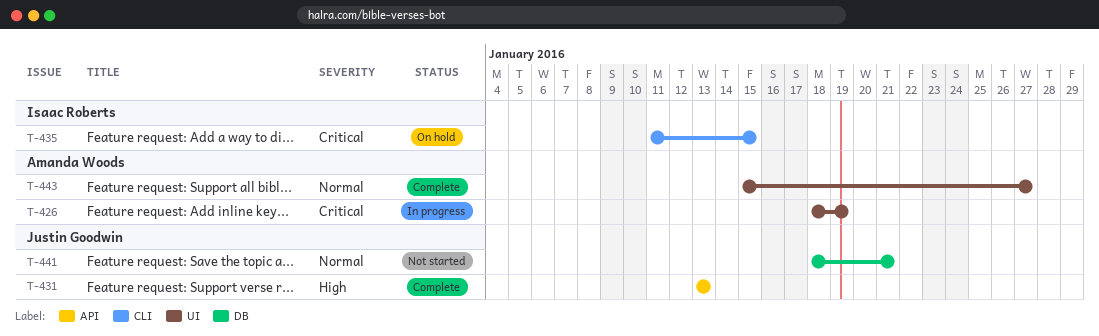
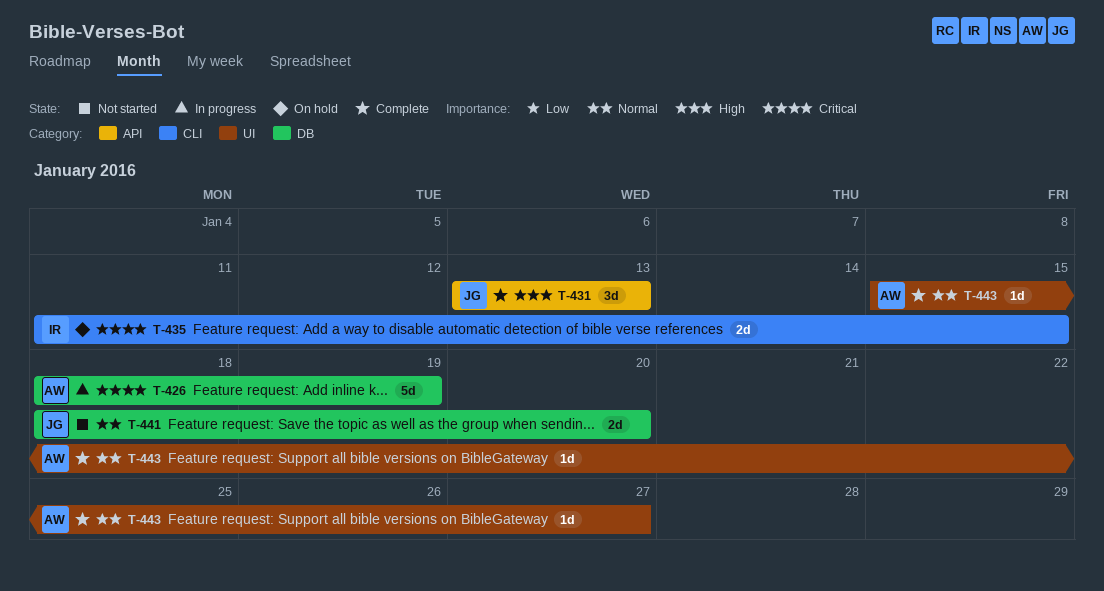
T-426, label: UI -> DB
T-441, due: Jan 21 -> Jan 20

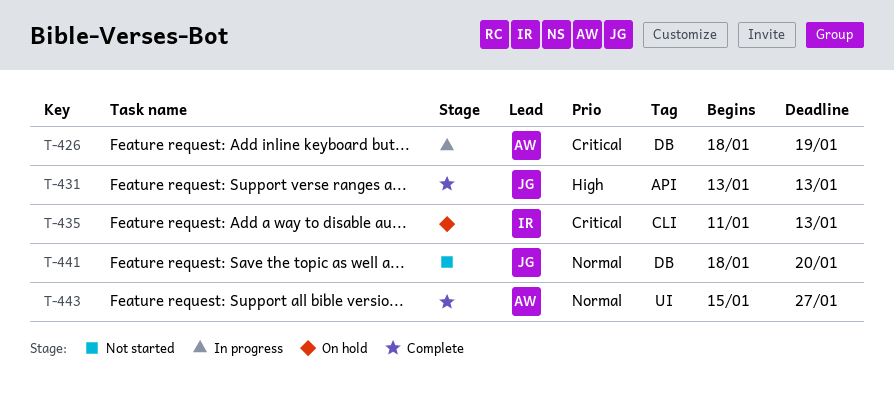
T-435, due: Jan 15 -> Jan 13

